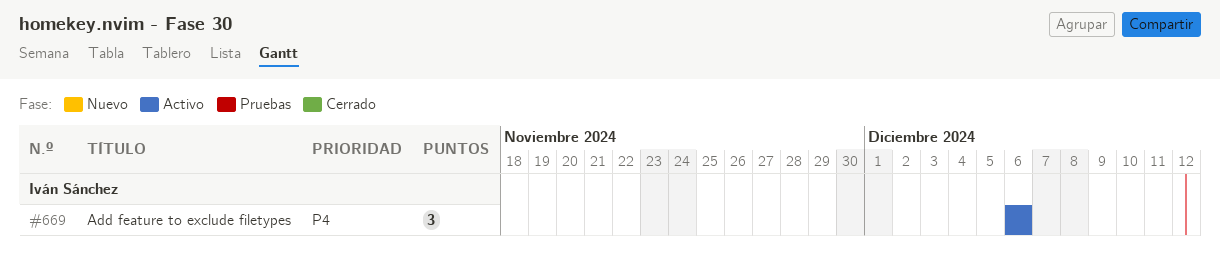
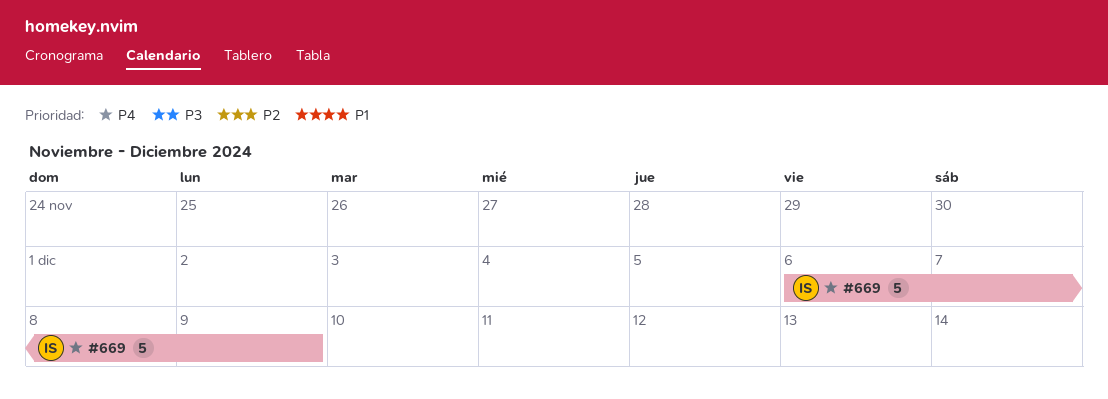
#669, estimate: 3 -> 5
#669, due: Dec 6 -> Dec 9

